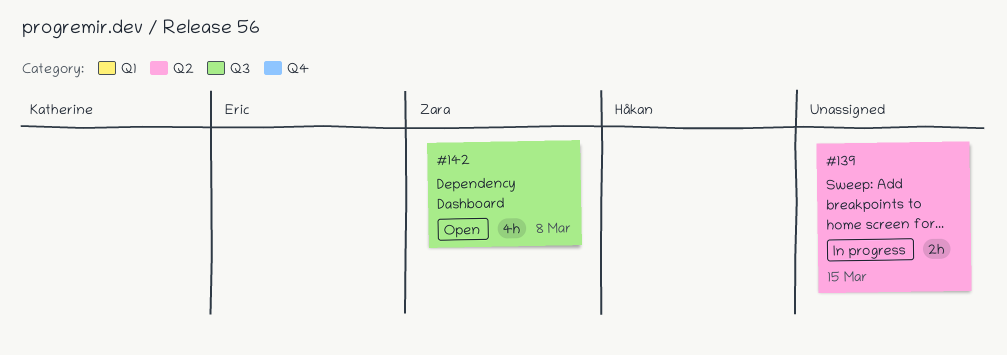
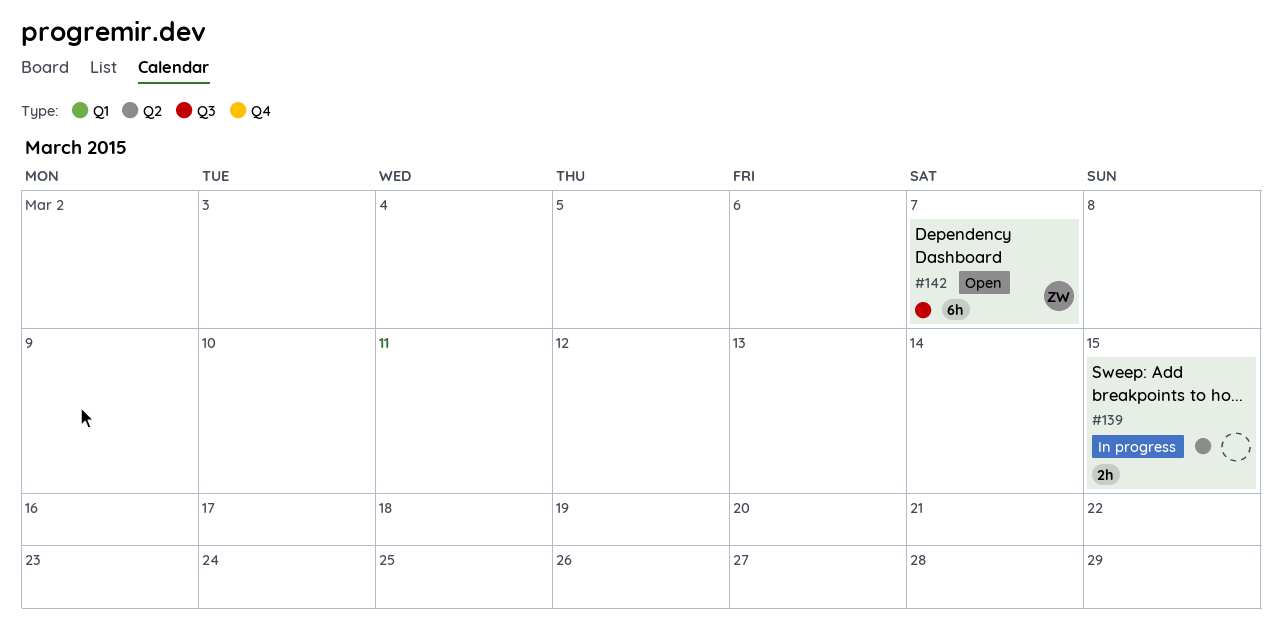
#142, estimate: 4h -> 6h
#142, due: Mar 8 -> Mar 7

